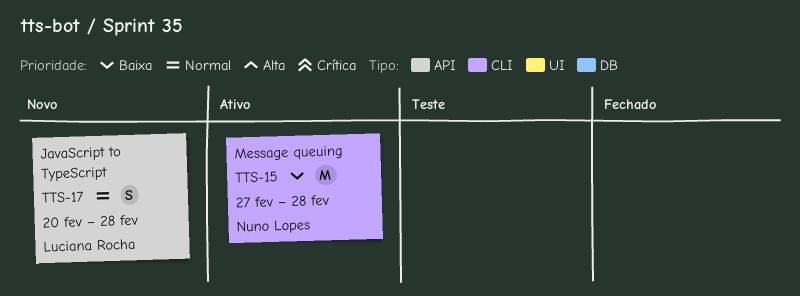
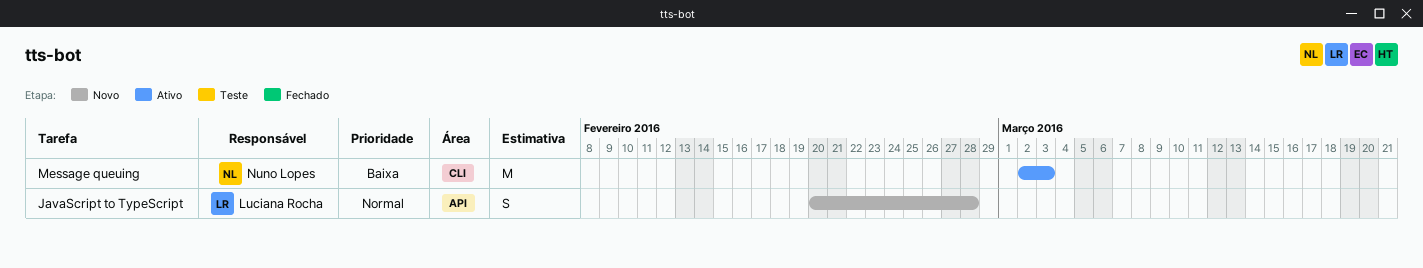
Message queuing, start: Feb 27 -> Mar 2
Message queuing, due: Feb 28 -> Mar 3

